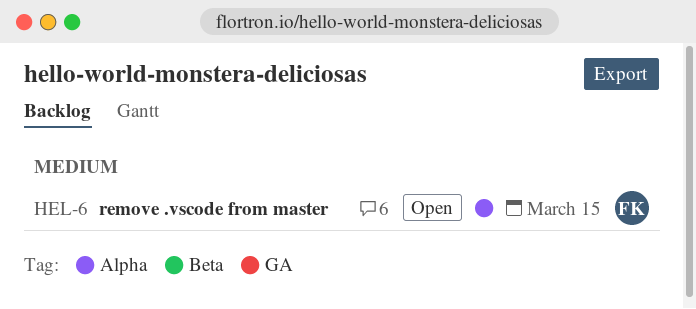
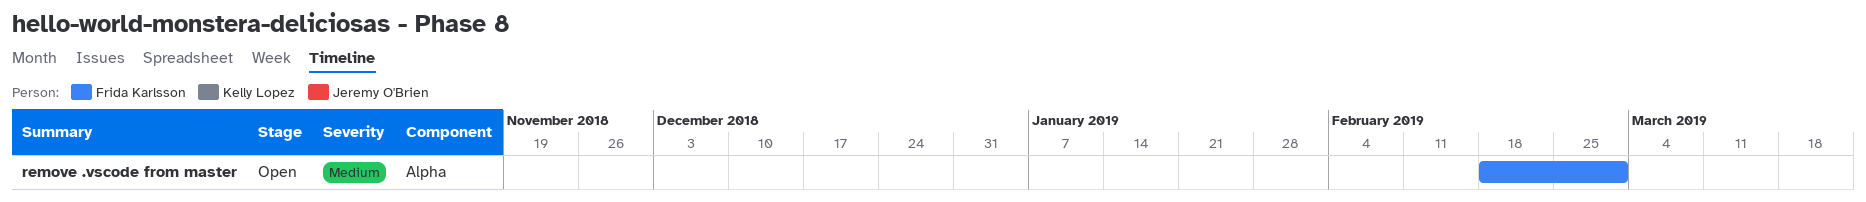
remove .vscode from master, due: Mar 15 -> Mar 1

